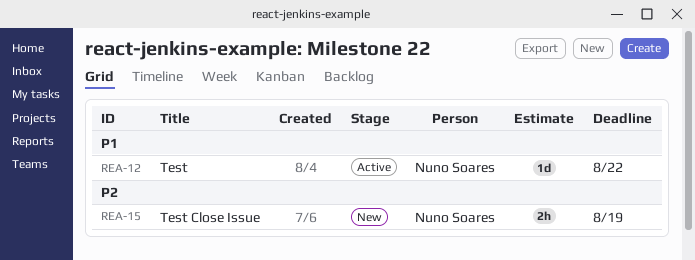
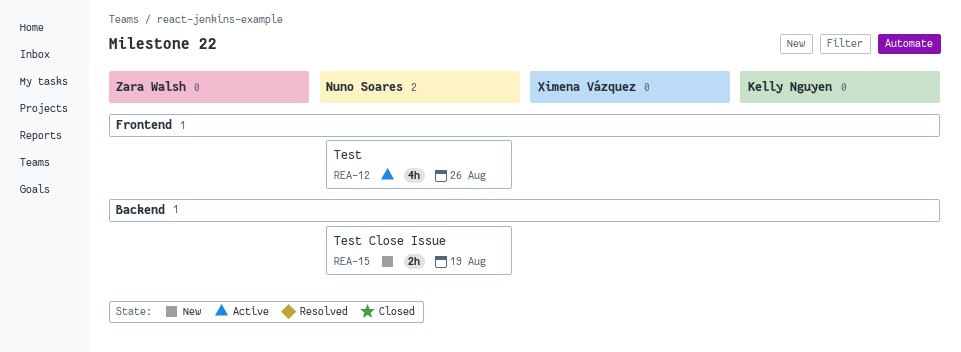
REA-12, estimate: 1d -> 4h
REA-12, due: Aug 22 -> Aug 26

